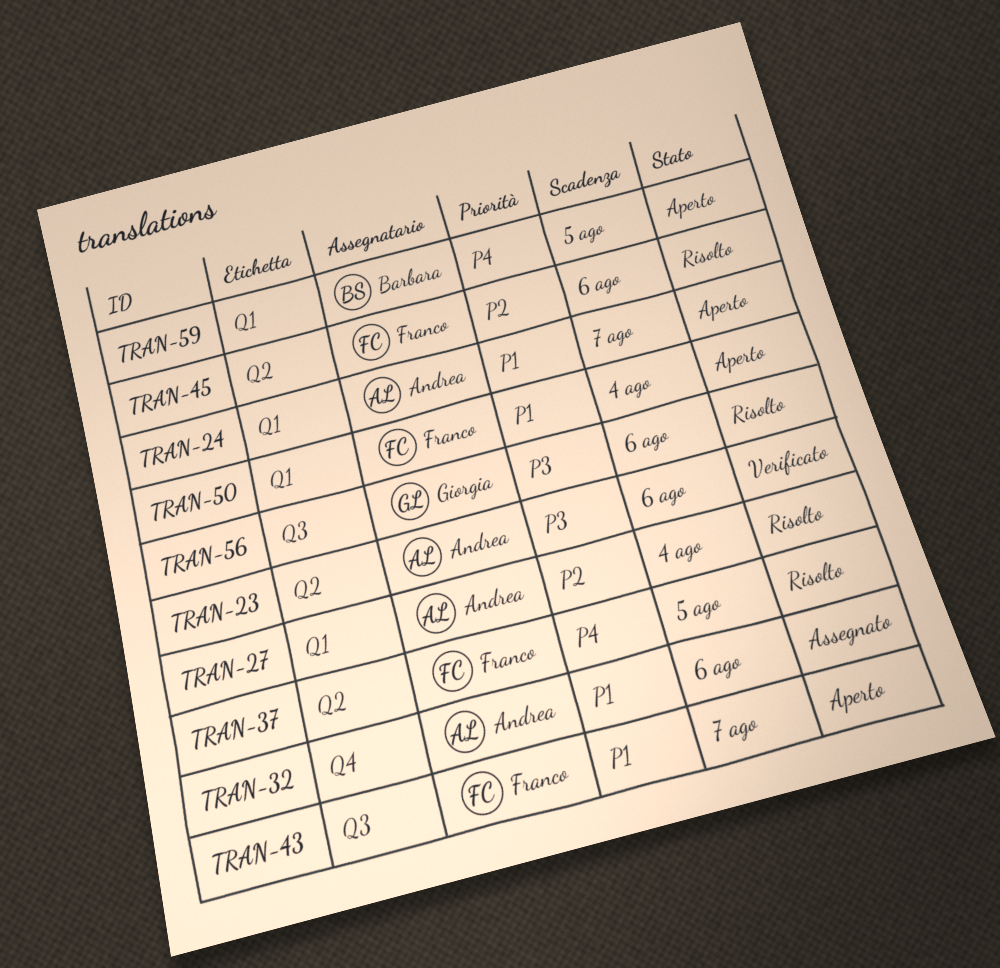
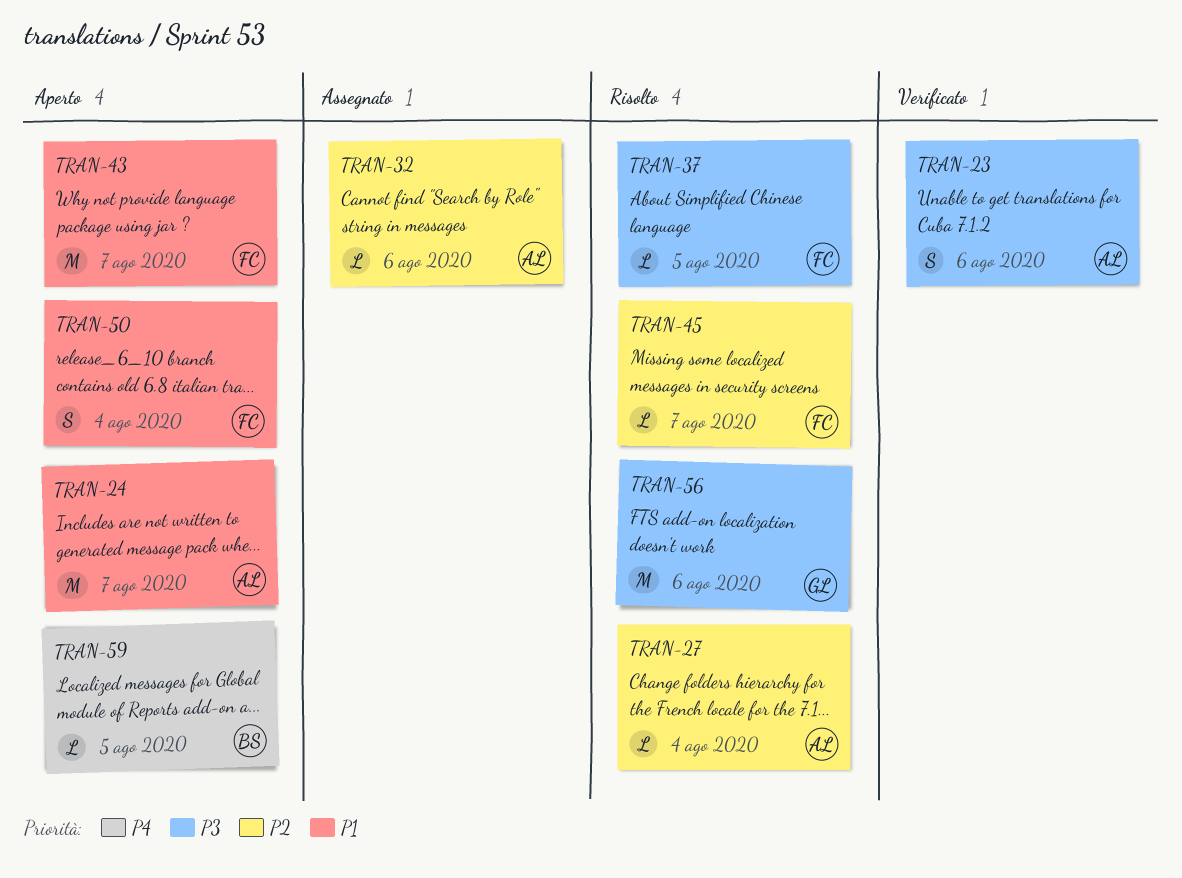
TRAN-32, priority: P1 -> P2
TRAN-37, priority: P4 -> P3
TRAN-45, due: Aug 6 -> Aug 7

